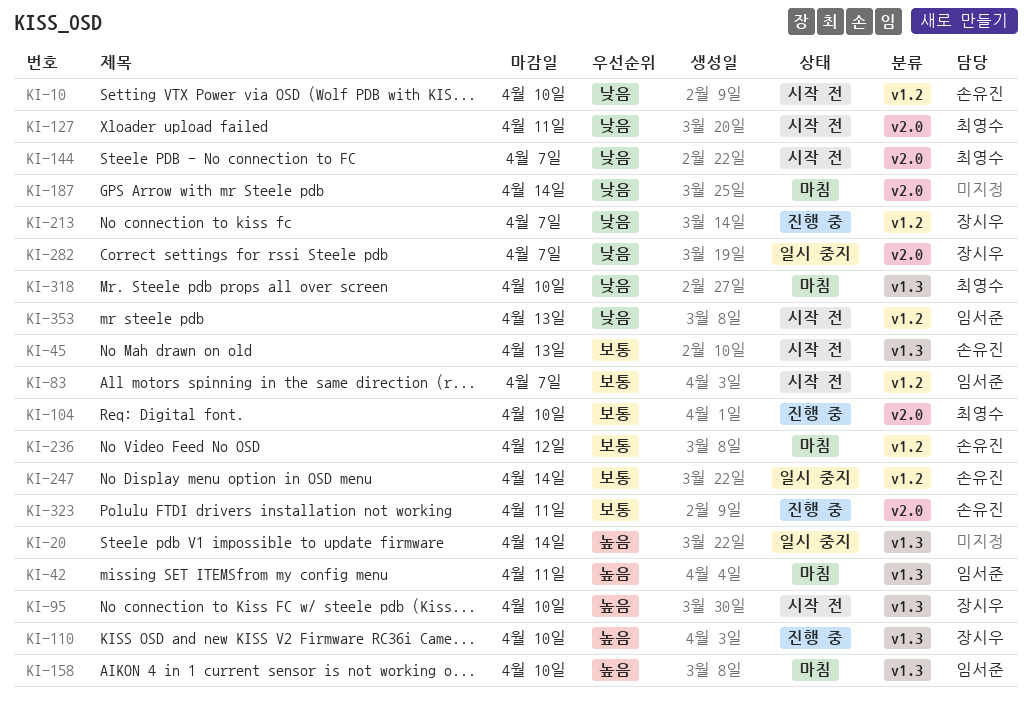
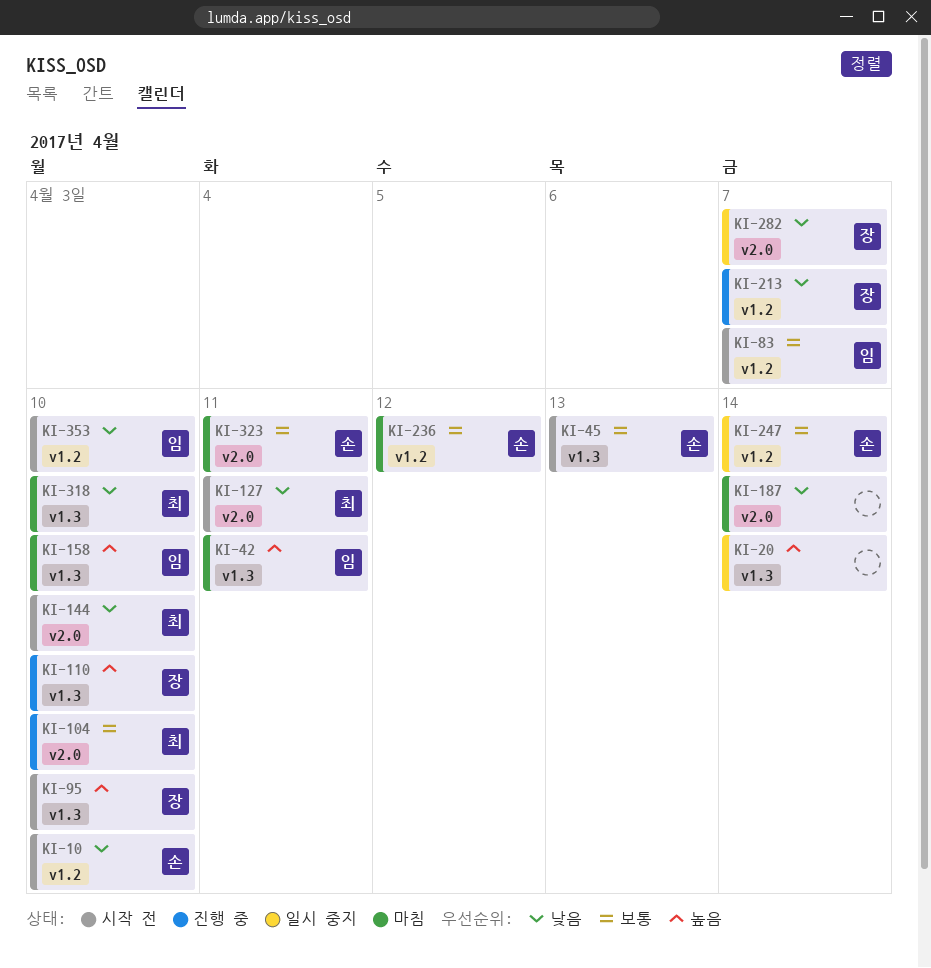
KI-144, due: Apr 7 -> Apr 10
KI-323, status: 진행 중 -> 마침
KI-353, due: Apr 13 -> Apr 10

